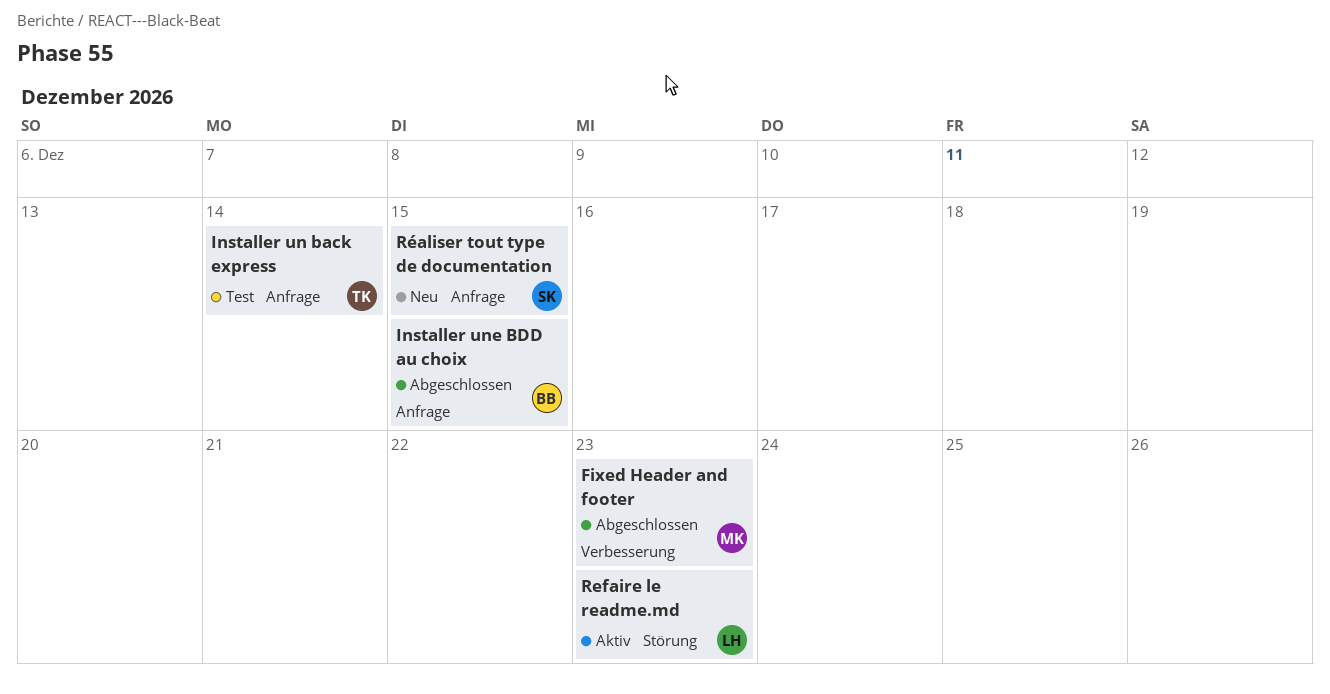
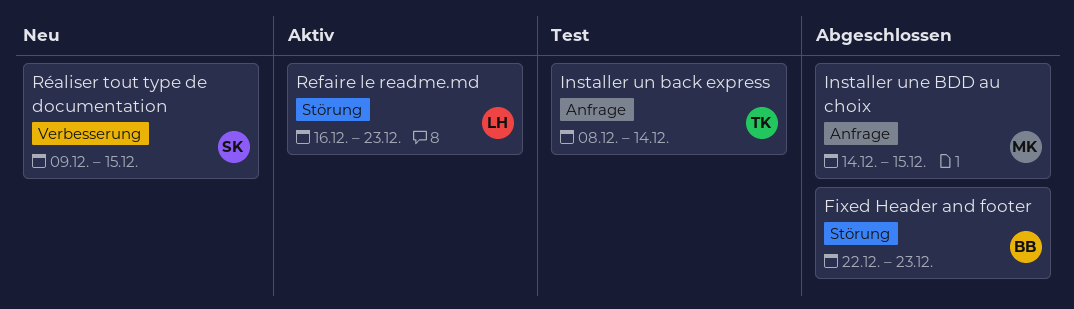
Fixed Header and footer, owner: MK -> BB
Fixed Header and footer, label: Verbesserung -> Störung
Installer une BDD au choix, owner: BB -> MK
Réaliser tout type de documentation, label: Anfrage -> Verbesserung

